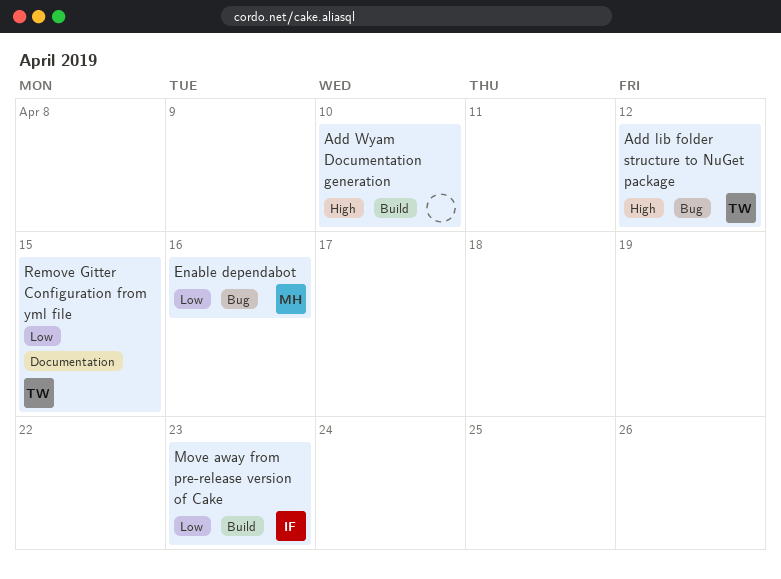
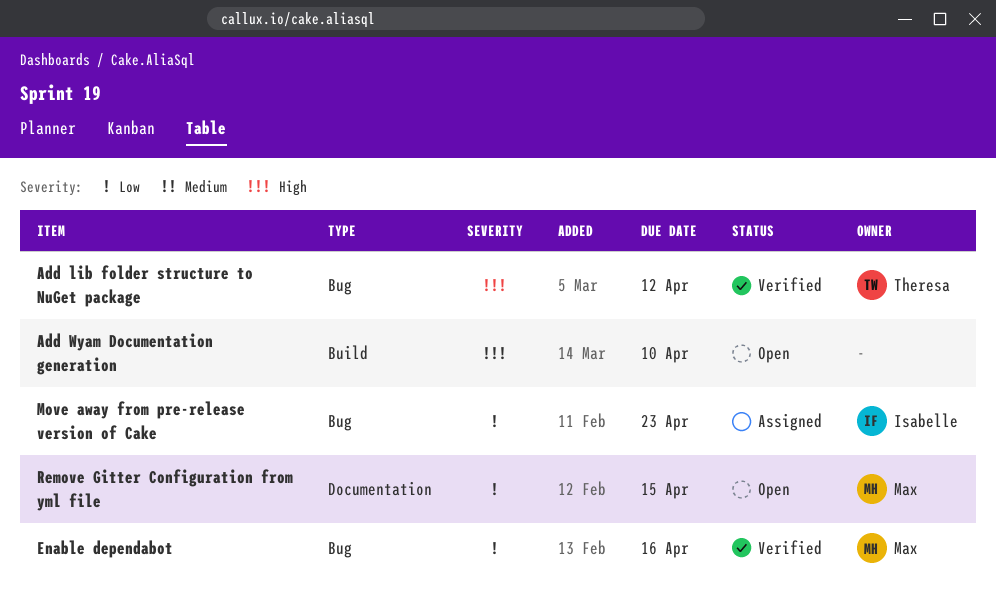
Move away from pre-release version of Cake, label: Build -> Bug
Remove Gitter Configuration from yml file, owner: Theresa -> Max

